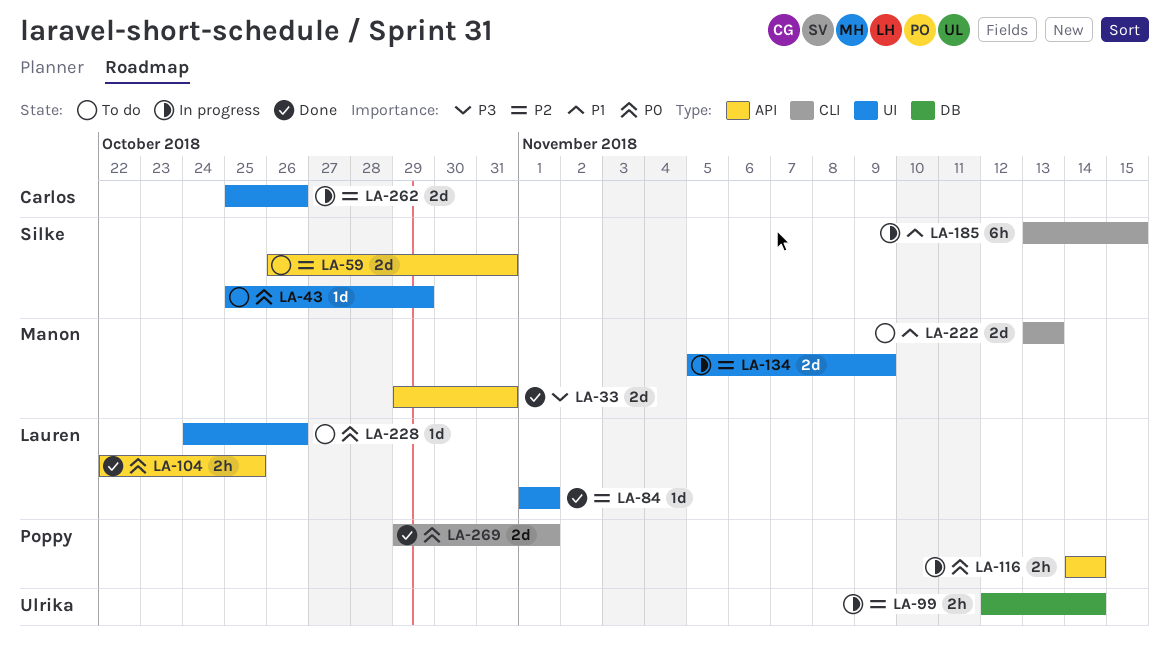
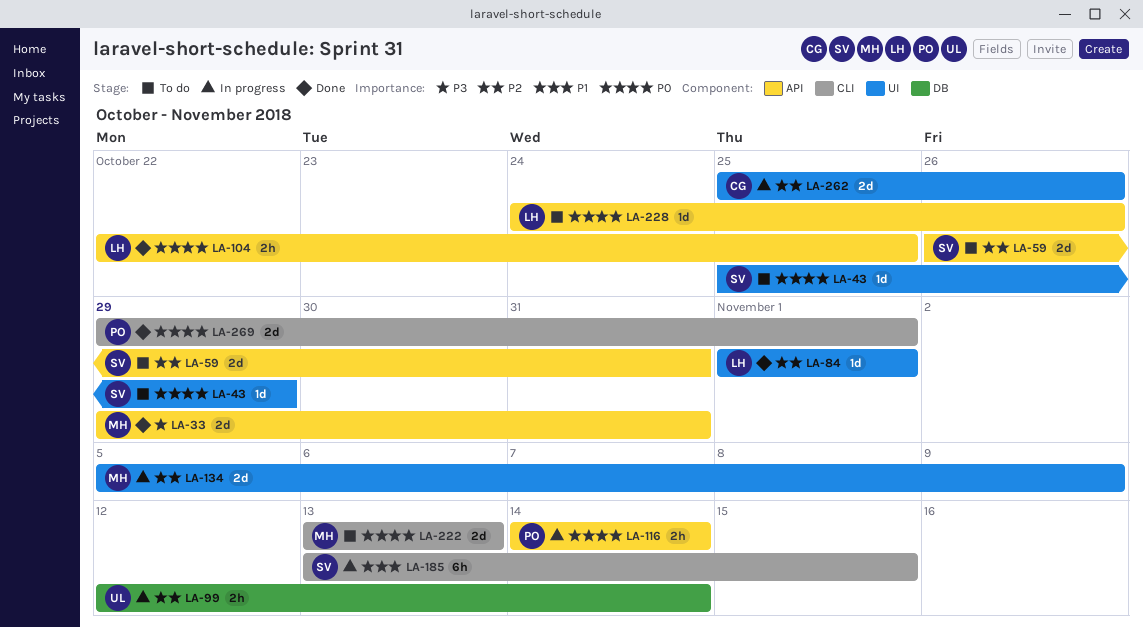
LA-222, priority: P1 -> P0
LA-228, label: UI -> API

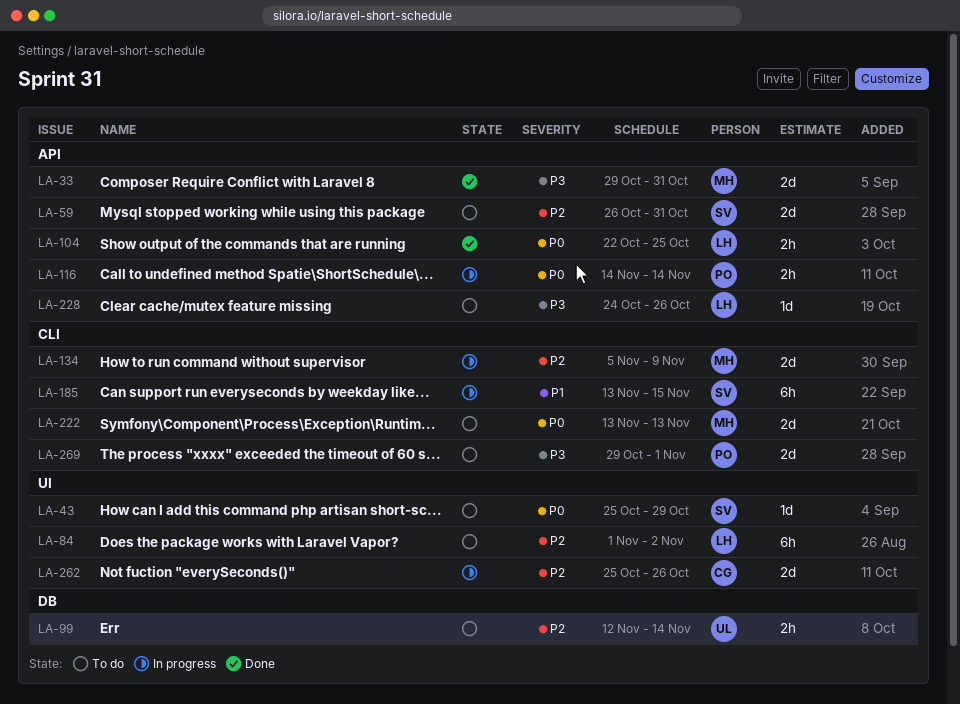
LA-84, status: Done -> To do
LA-84, estimate: 1d -> 6h
LA-84, due: Nov 1 -> Nov 2
LA-99, status: In progress -> To do
LA-134, label: UI -> CLI
LA-228, priority: P0 -> P3
LA-269, status: Done -> To do
LA-269, priority: P0 -> P3

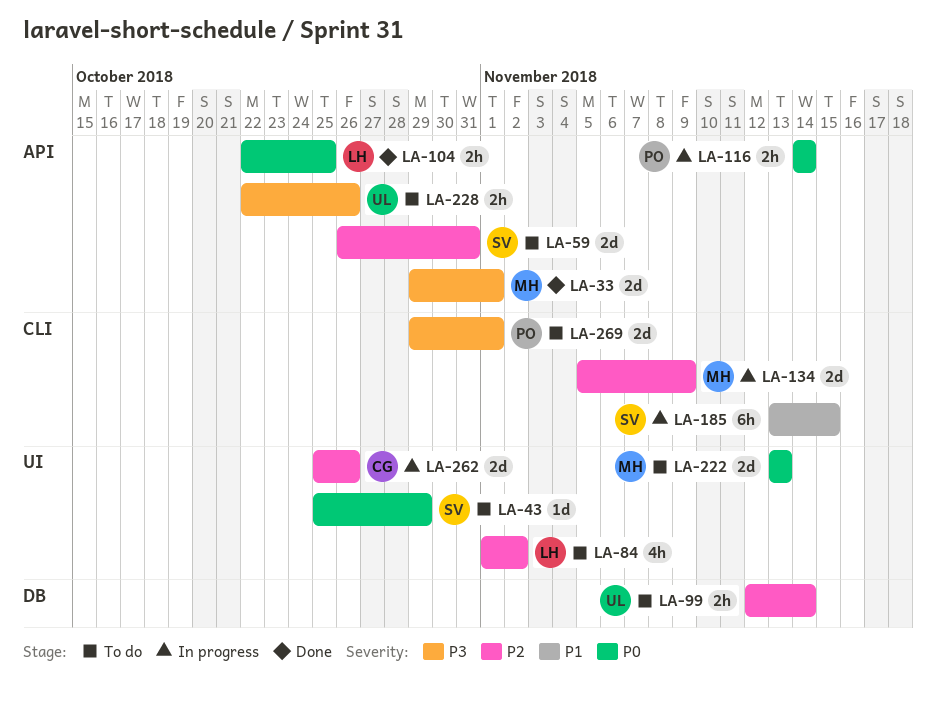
LA-33, due: Oct 31 -> Nov 1
LA-84, estimate: 6h -> 4h
LA-222, label: CLI -> UI
LA-228, owner: LH -> UL
LA-228, estimate: 1d -> 2h
LA-228, start: Oct 24 -> Oct 22

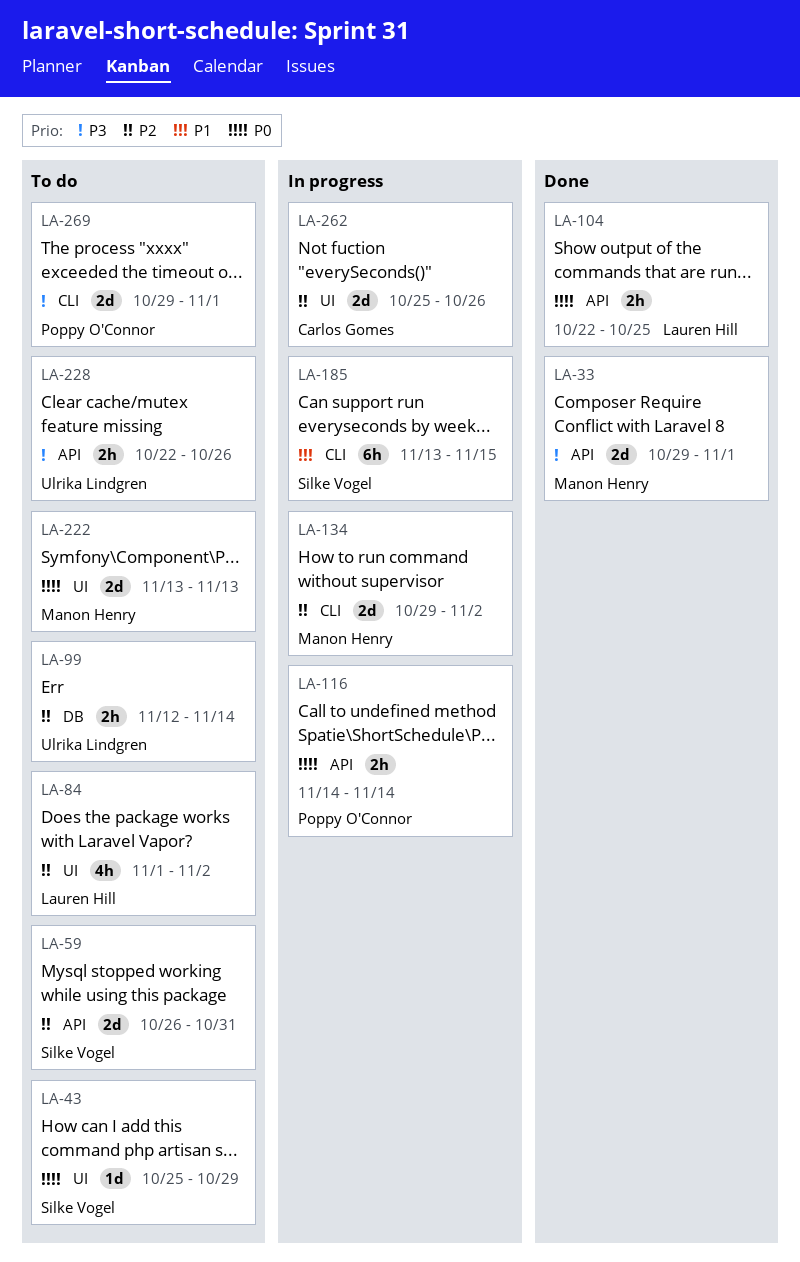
LA-134, start: Nov 5 -> Oct 29
LA-134, due: Nov 9 -> Nov 2

